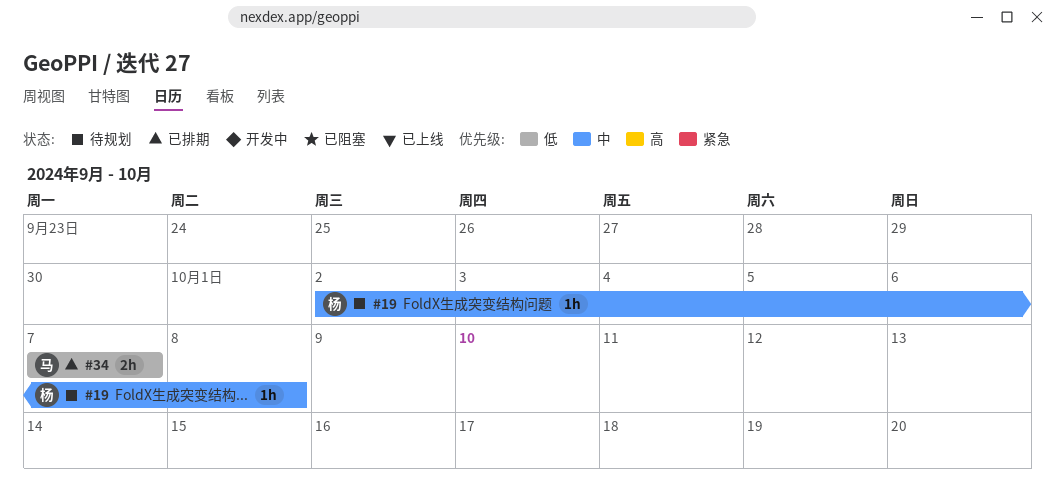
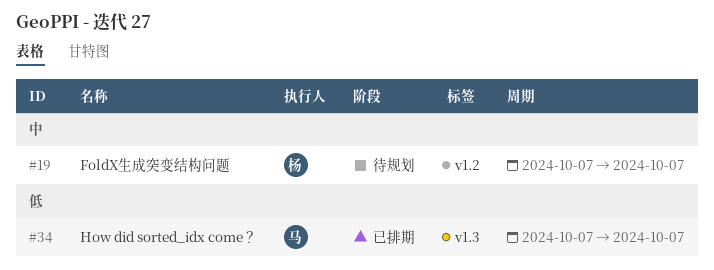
#19, start: Oct 2 -> Oct 7
#19, due: Oct 8 -> Oct 7

